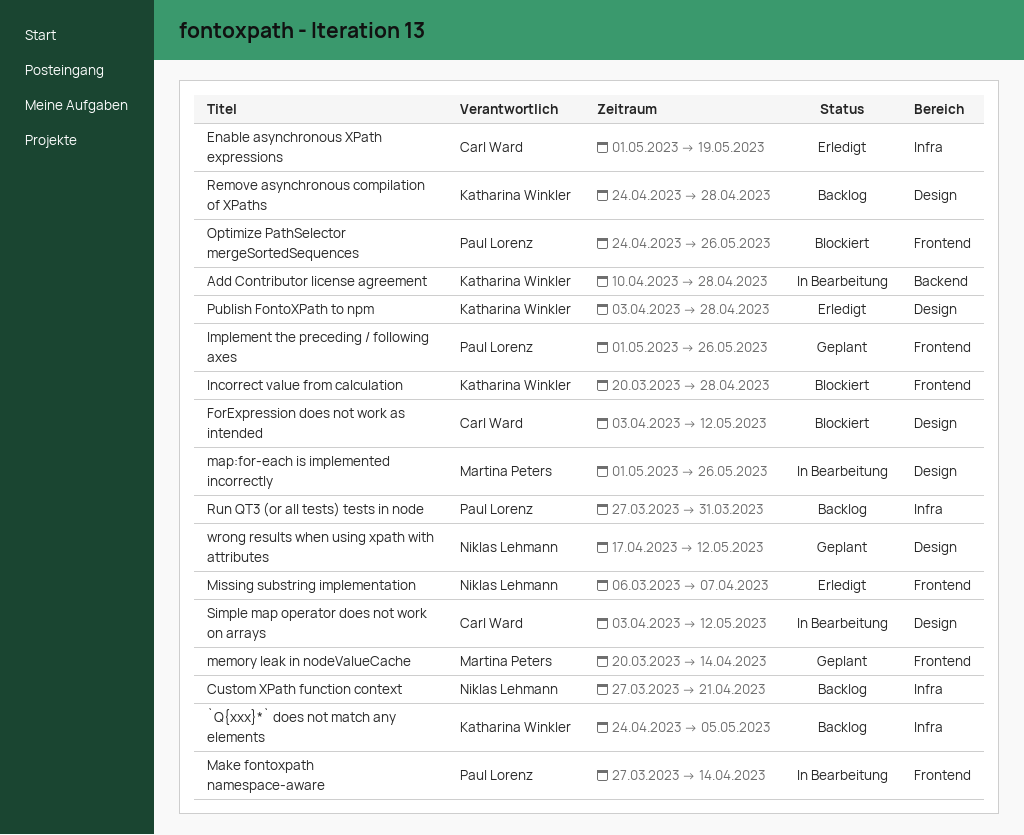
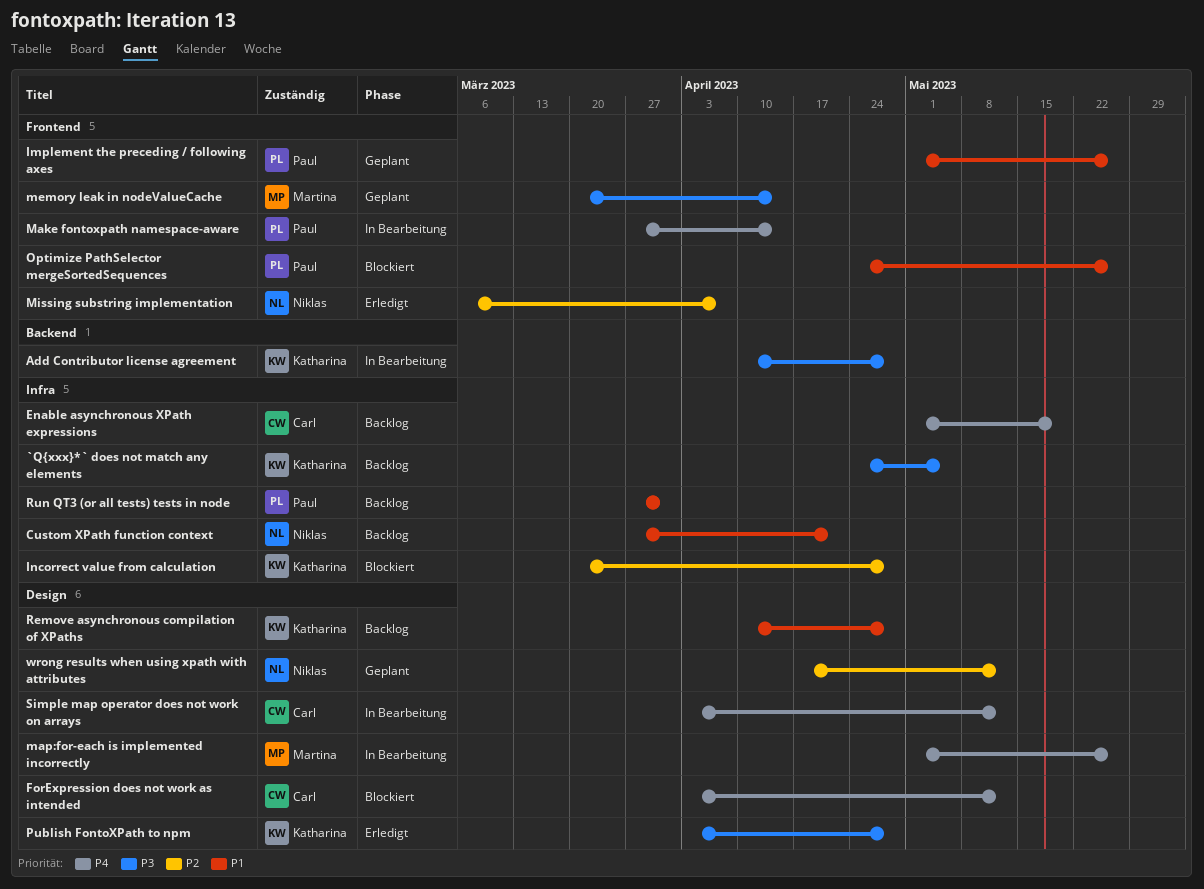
Enable asynchronous XPath expressions, status: Erledigt -> Backlog
Incorrect value from calculation, label: Frontend -> Infra
Remove asynchronous compilation of XPaths, start: Apr 24 -> Apr 10

